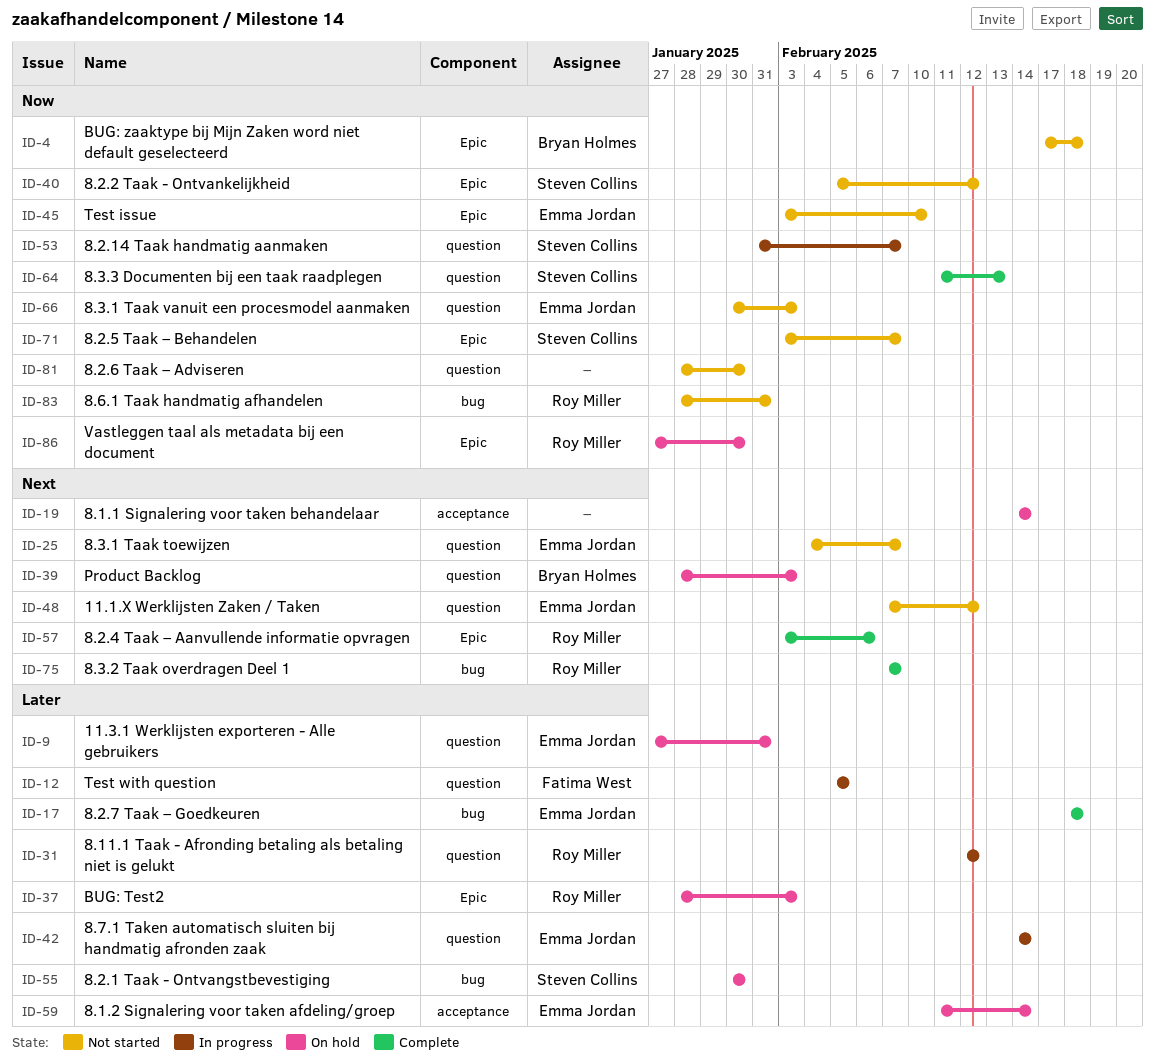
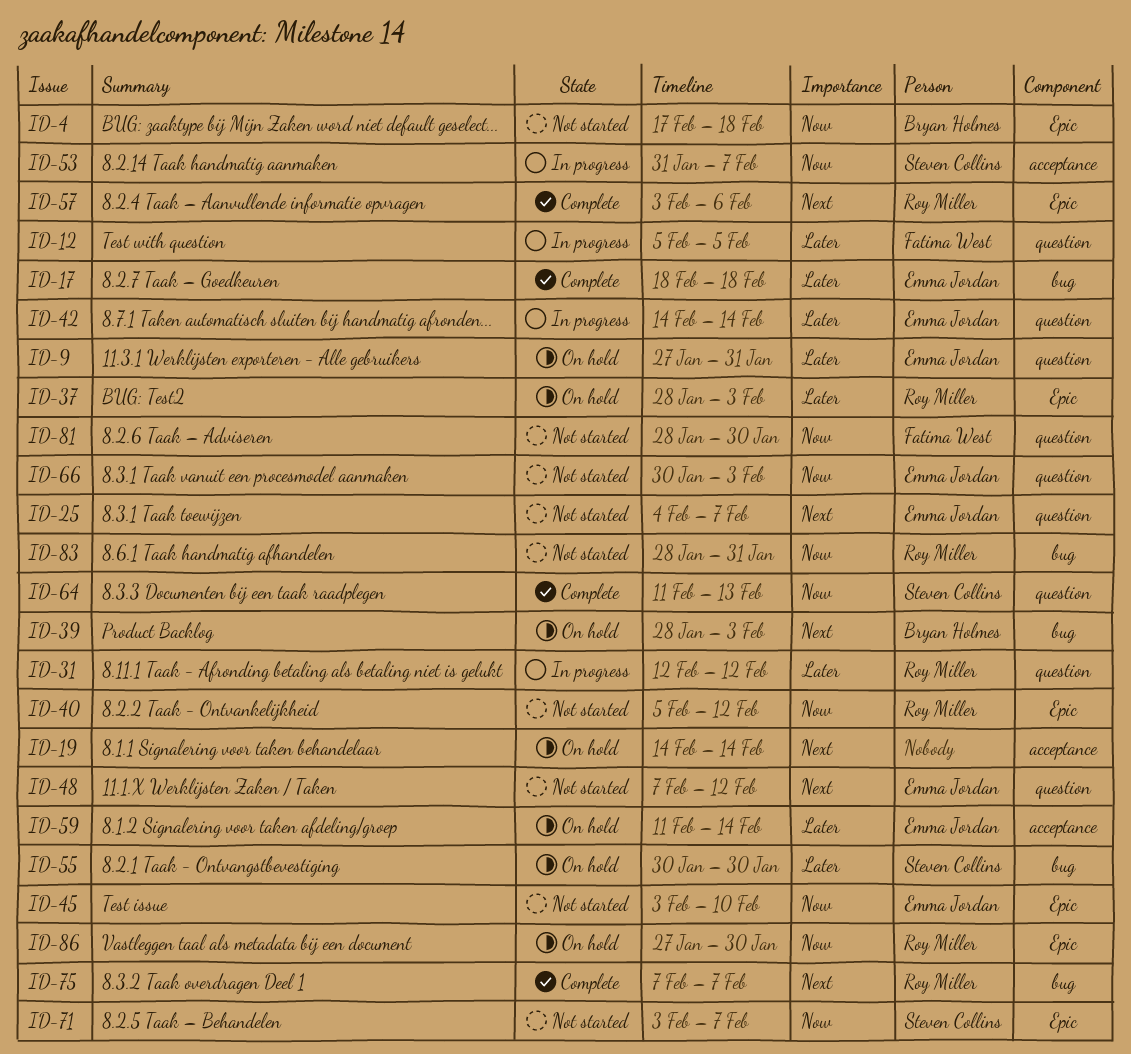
ID-39, label: question -> bug
ID-40, owner: Steven Collins -> Roy Miller
ID-53, label: question -> acceptance
ID-81, owner: none -> Fatima West

